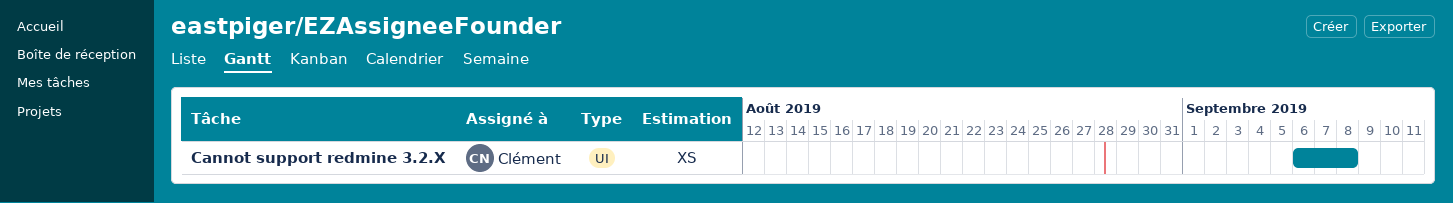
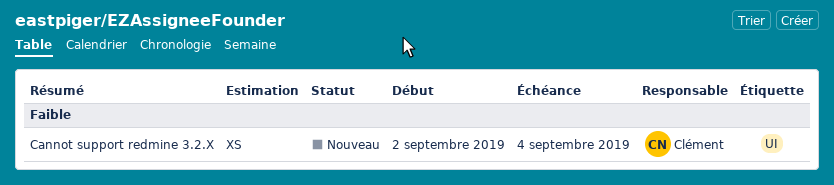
Cannot support redmine 3.2.X, start: Sep 6 -> Sep 2
Cannot support redmine 3.2.X, due: Sep 8 -> Sep 4

